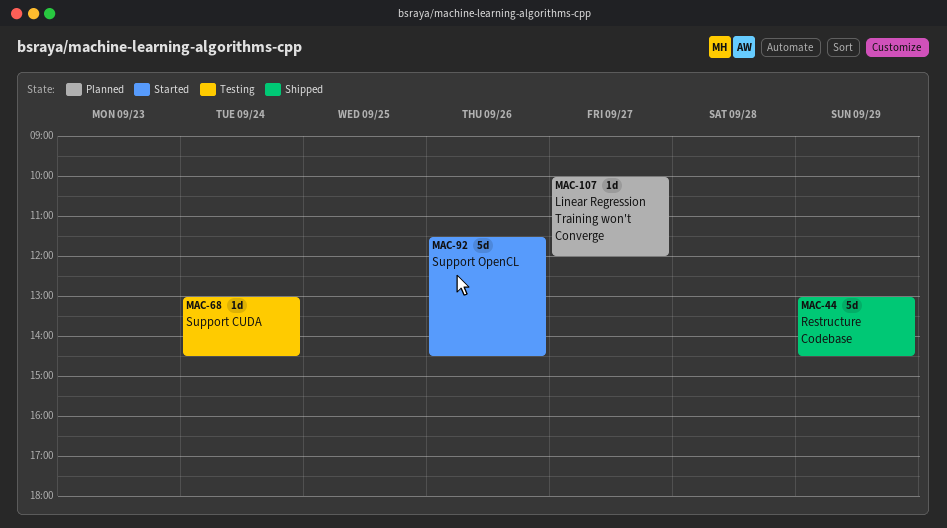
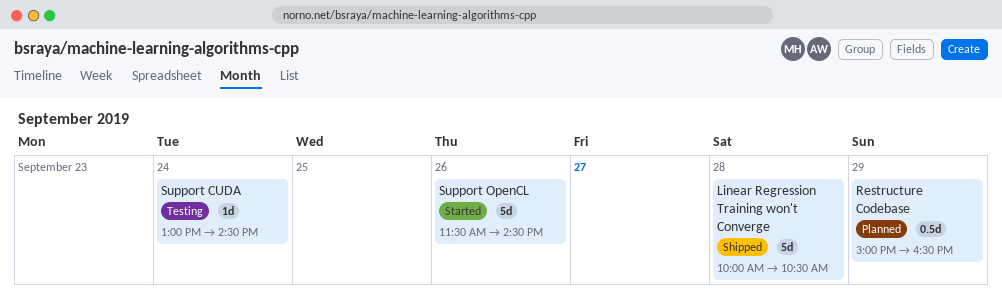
Linear Regression Training won't Converge, status: Planned -> Shipped
Linear Regression Training won't Converge, estimate: 1d -> 5d
Linear Regression Training won't Converge, day: Sep 27 -> Sep 28
Linear Regression Training won't Converge, ends: 12:00 -> 10:30
Restructure Codebase, status: Shipped -> Planned
Restructure Codebase, estimate: 5d -> 0.5d
Restructure Codebase, begins: 13:00 -> 15:00
Restructure Codebase, ends: 14:30 -> 16:30

